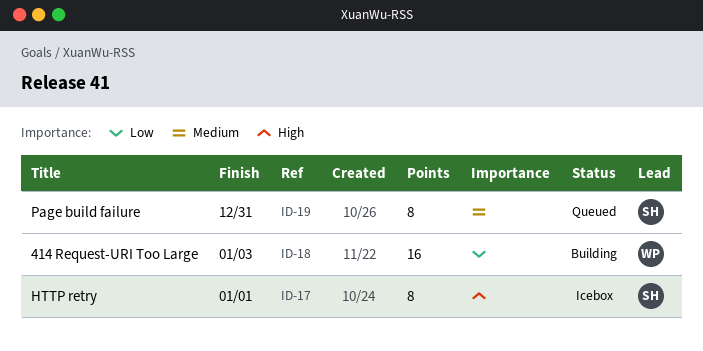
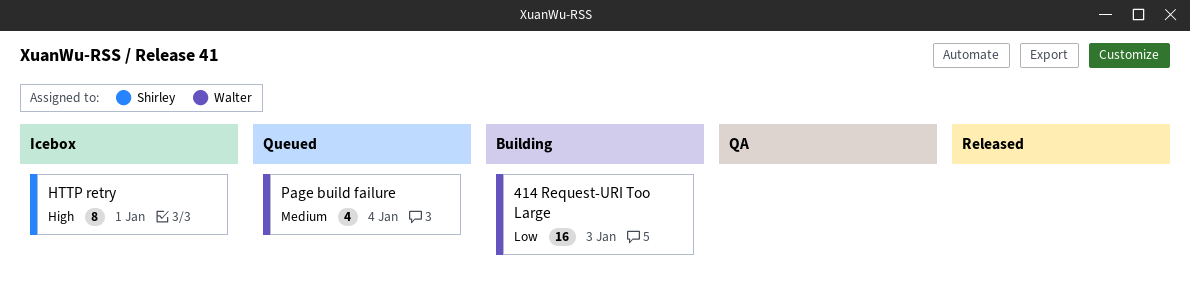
Page build failure, owner: Shirley -> Walter
Page build failure, estimate: 8 -> 4
Page build failure, due: Dec 31 -> Jan 4

